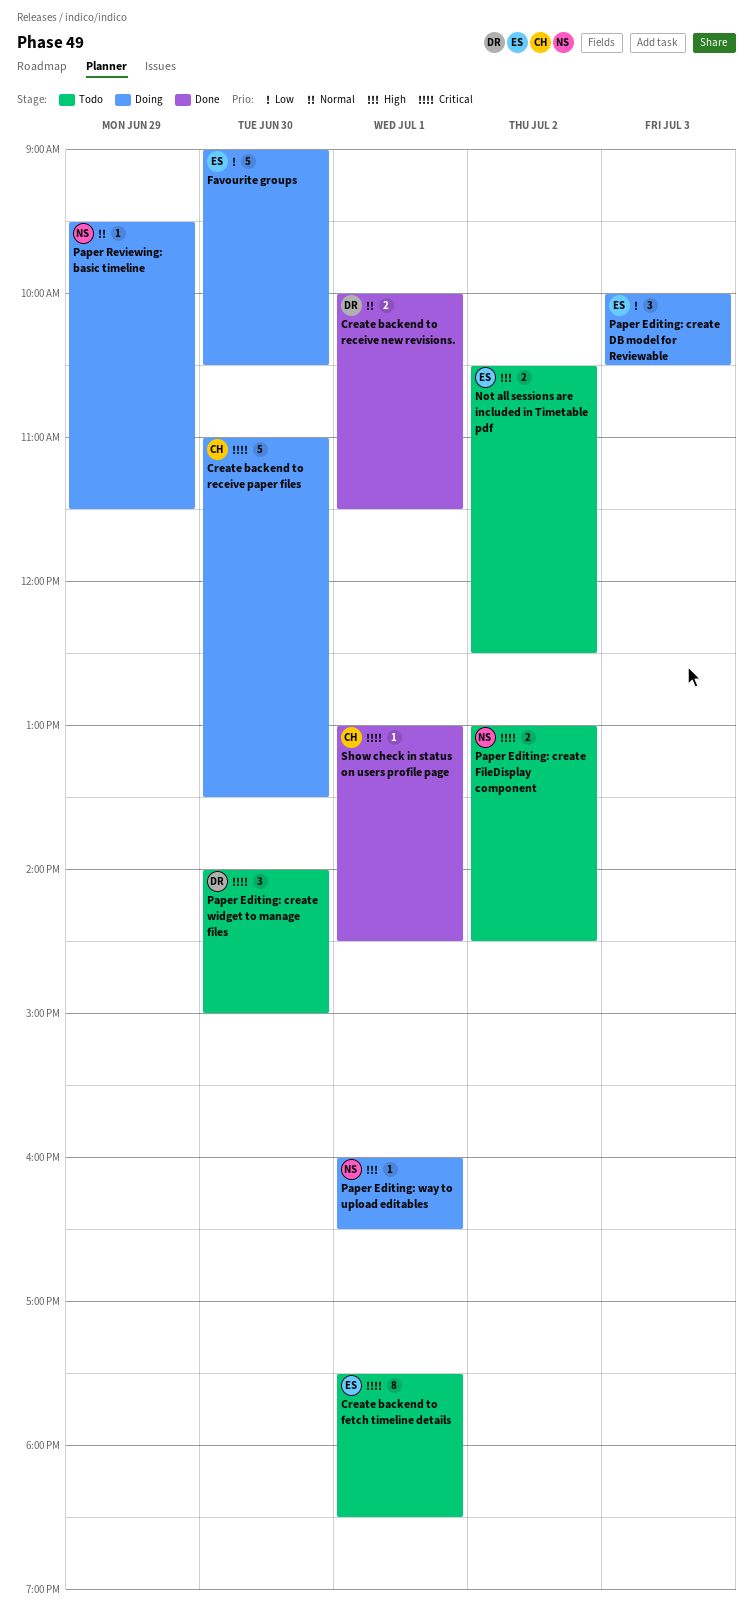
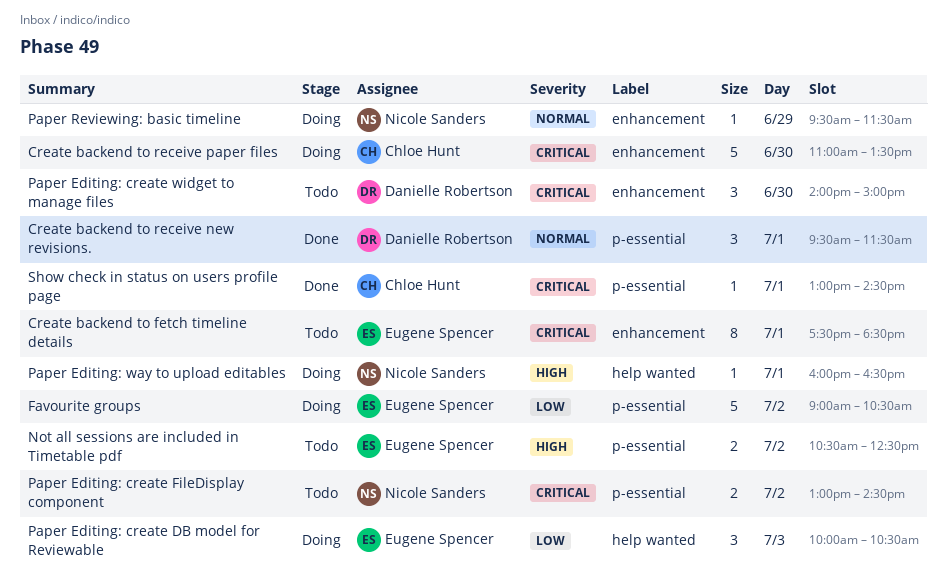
Create backend to receive new revisions., estimate: 2 -> 3
Create backend to receive new revisions., begins: 10:00 -> 09:30
Favourite groups, day: Jun 30 -> Jul 2

